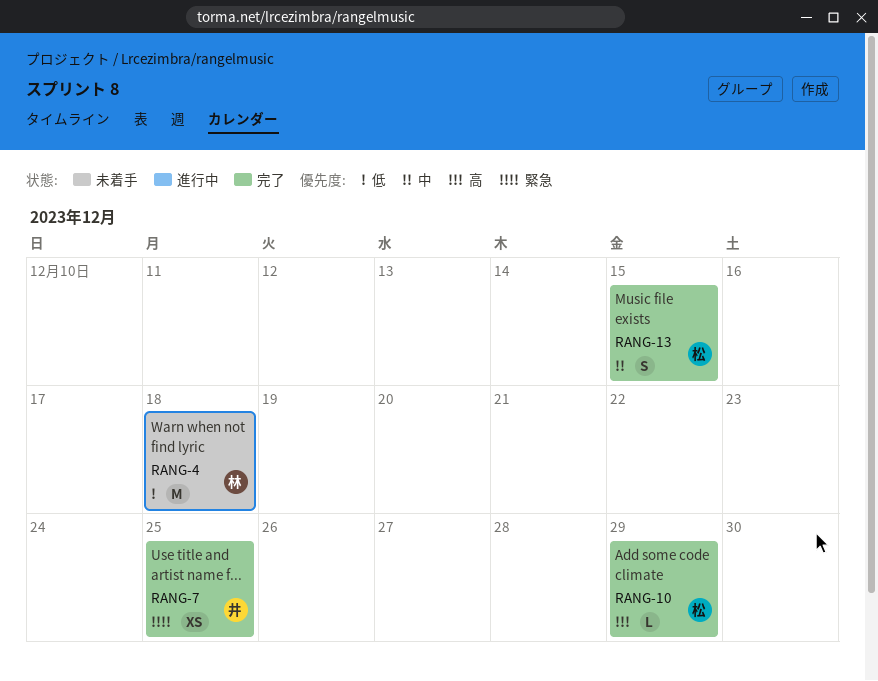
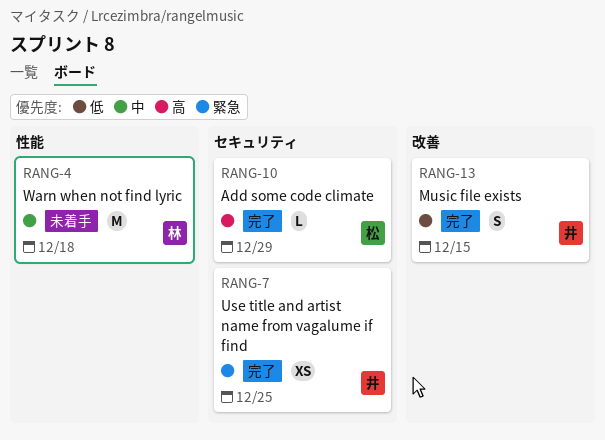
RANG-4, priority: 低 -> 中
RANG-13, owner: 松 -> 井
RANG-13, priority: 中 -> 低

